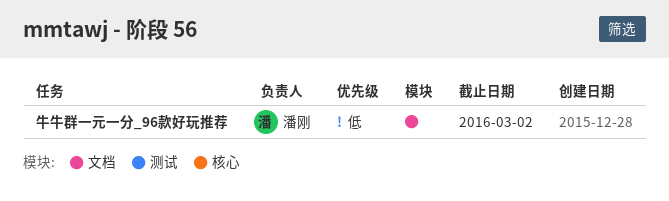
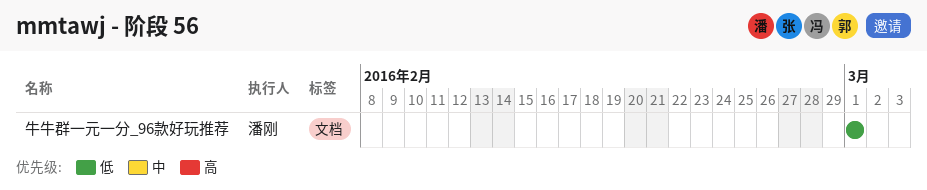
牛牛群一元一分_96款好玩推荐, due: Mar 2 -> Mar 1

